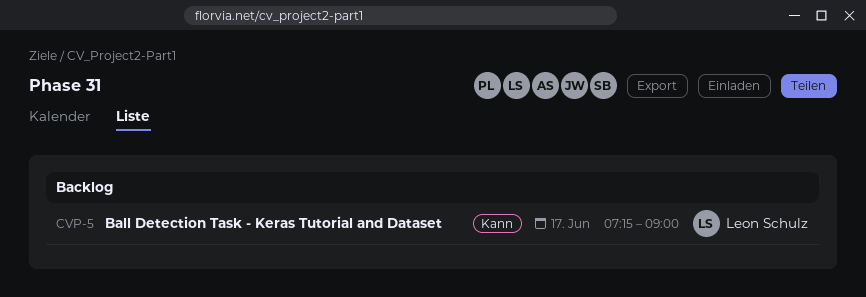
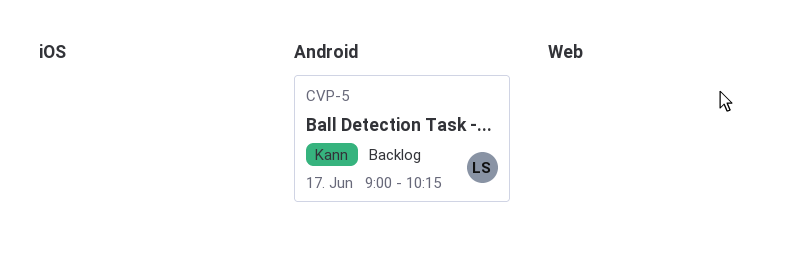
CVP-5, begins: 07:15 -> 09:00
CVP-5, ends: 09:00 -> 10:15

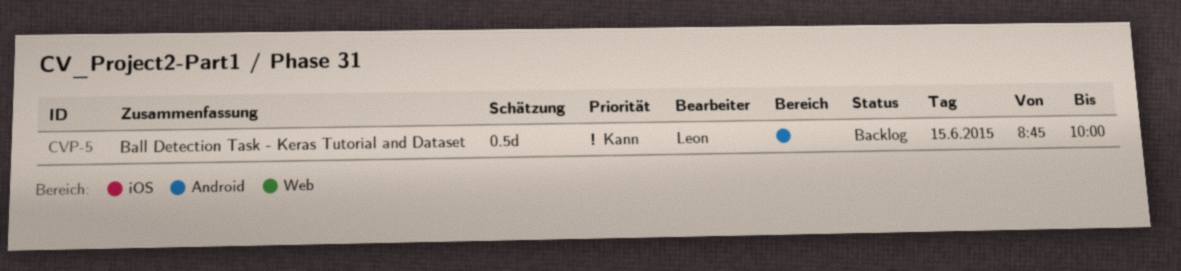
CVP-5, day: Jun 17 -> Jun 15
CVP-5, begins: 09:00 -> 08:45
CVP-5, ends: 10:15 -> 10:00

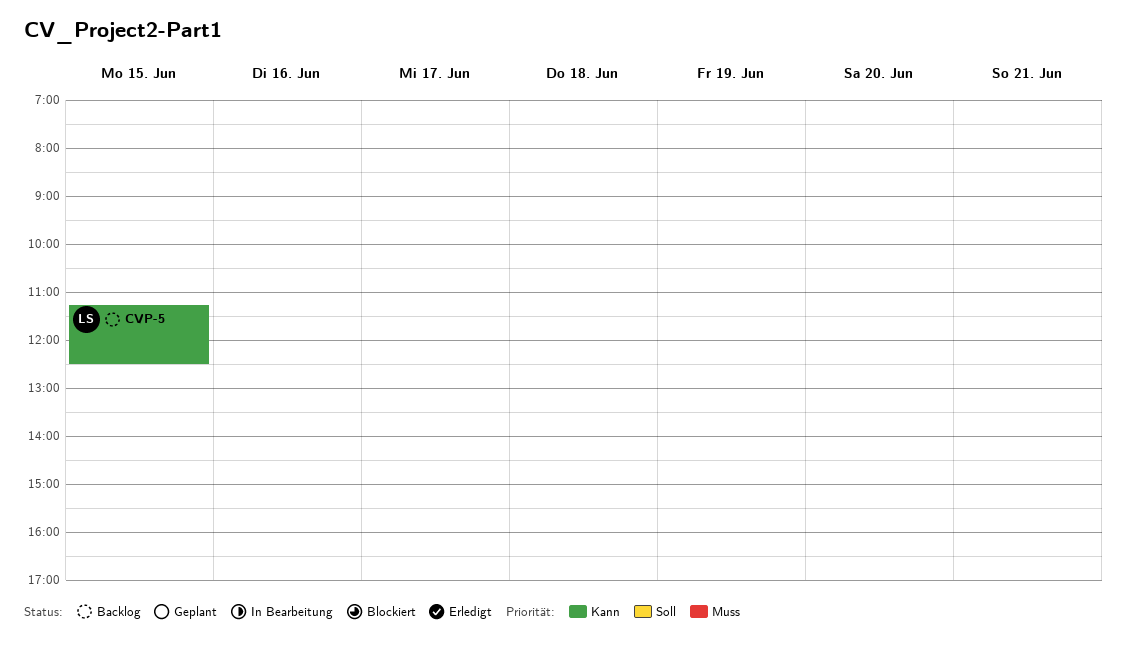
CVP-5, begins: 08:45 -> 11:15
CVP-5, ends: 10:00 -> 12:30

